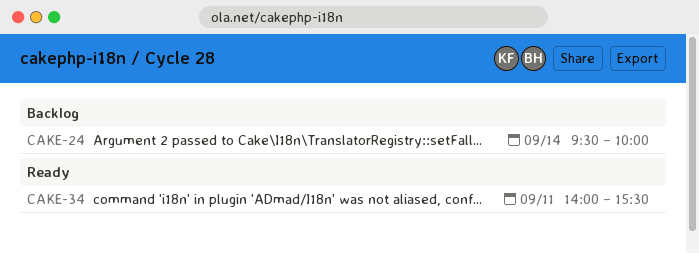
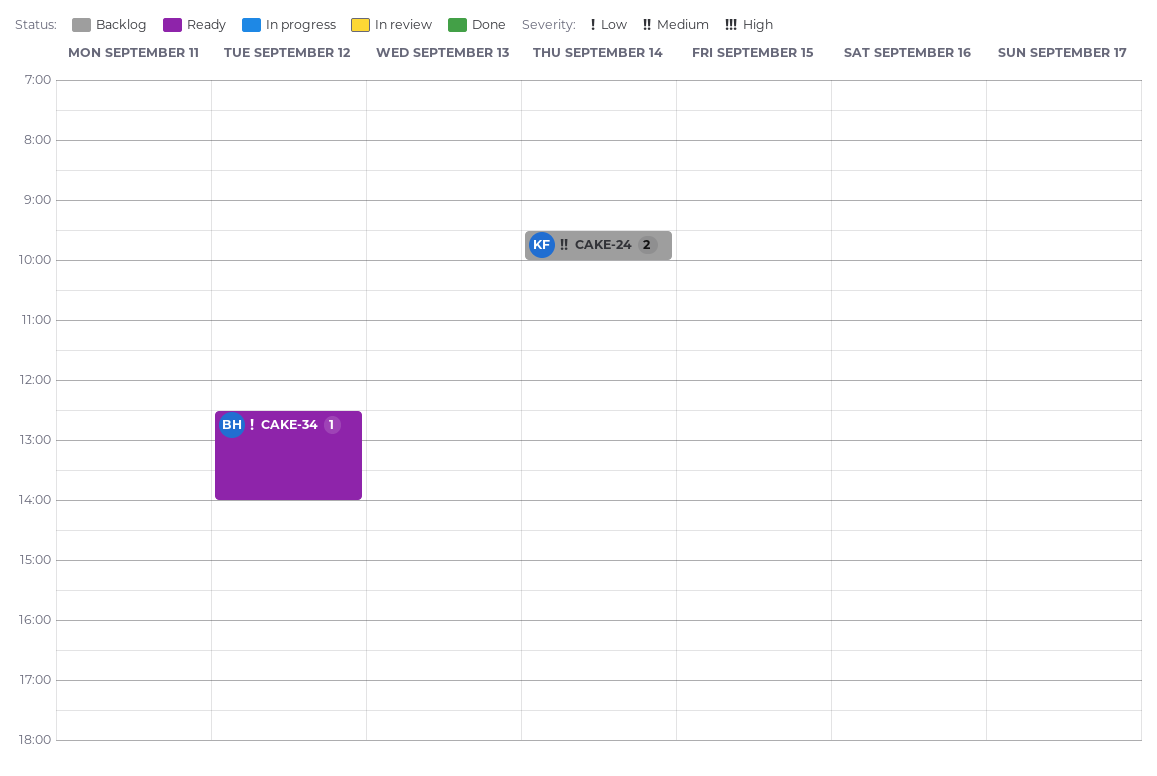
CAKE-34, day: Sep 11 -> Sep 12
CAKE-34, begins: 14:00 -> 12:30
CAKE-34, ends: 15:30 -> 14:00

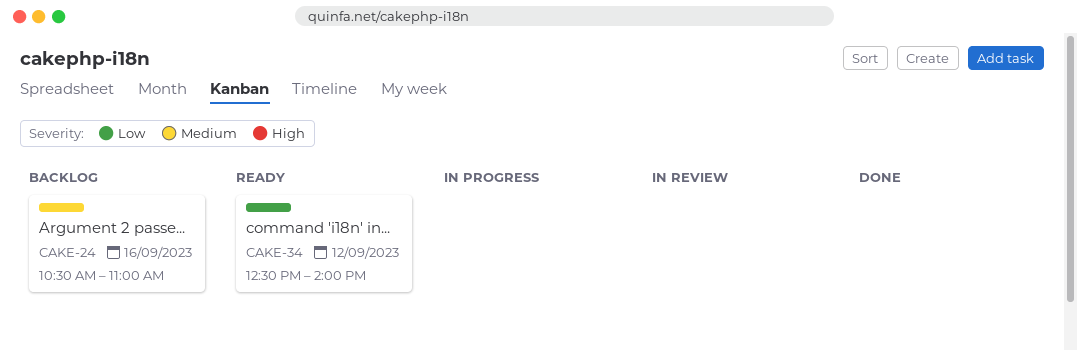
CAKE-24, day: Sep 14 -> Sep 16
CAKE-24, begins: 09:30 -> 10:30
CAKE-24, ends: 10:00 -> 11:00

